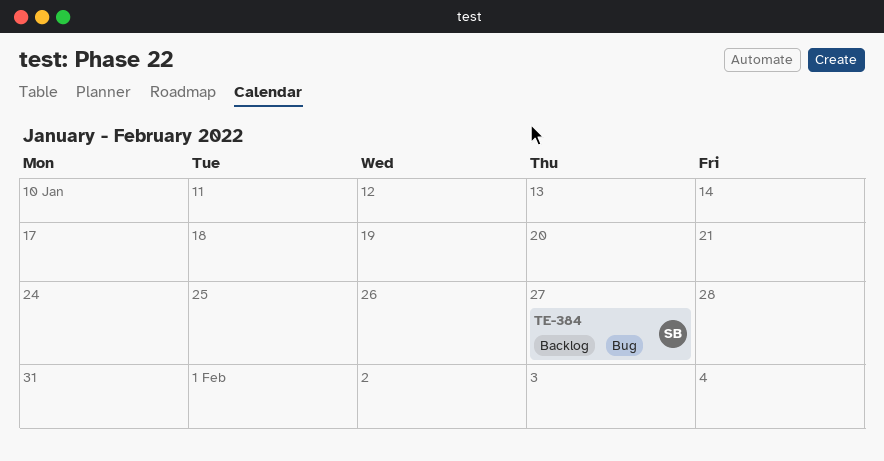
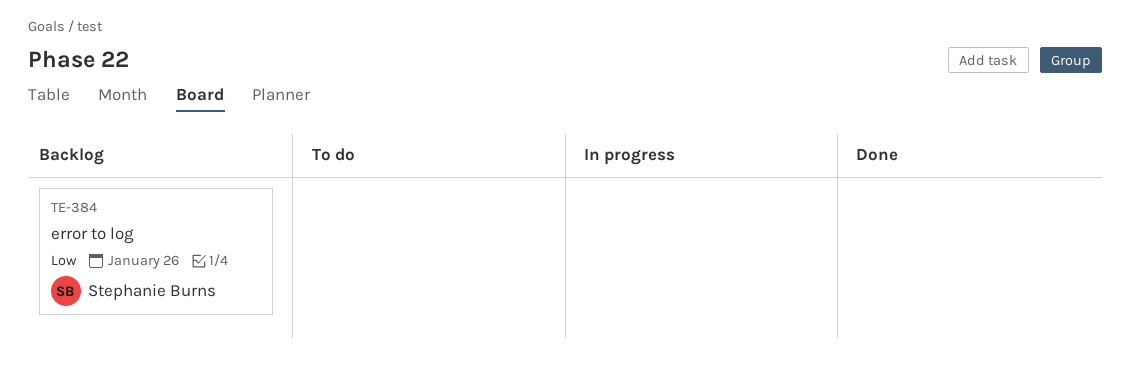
TE-384, due: Jan 27 -> Jan 26

